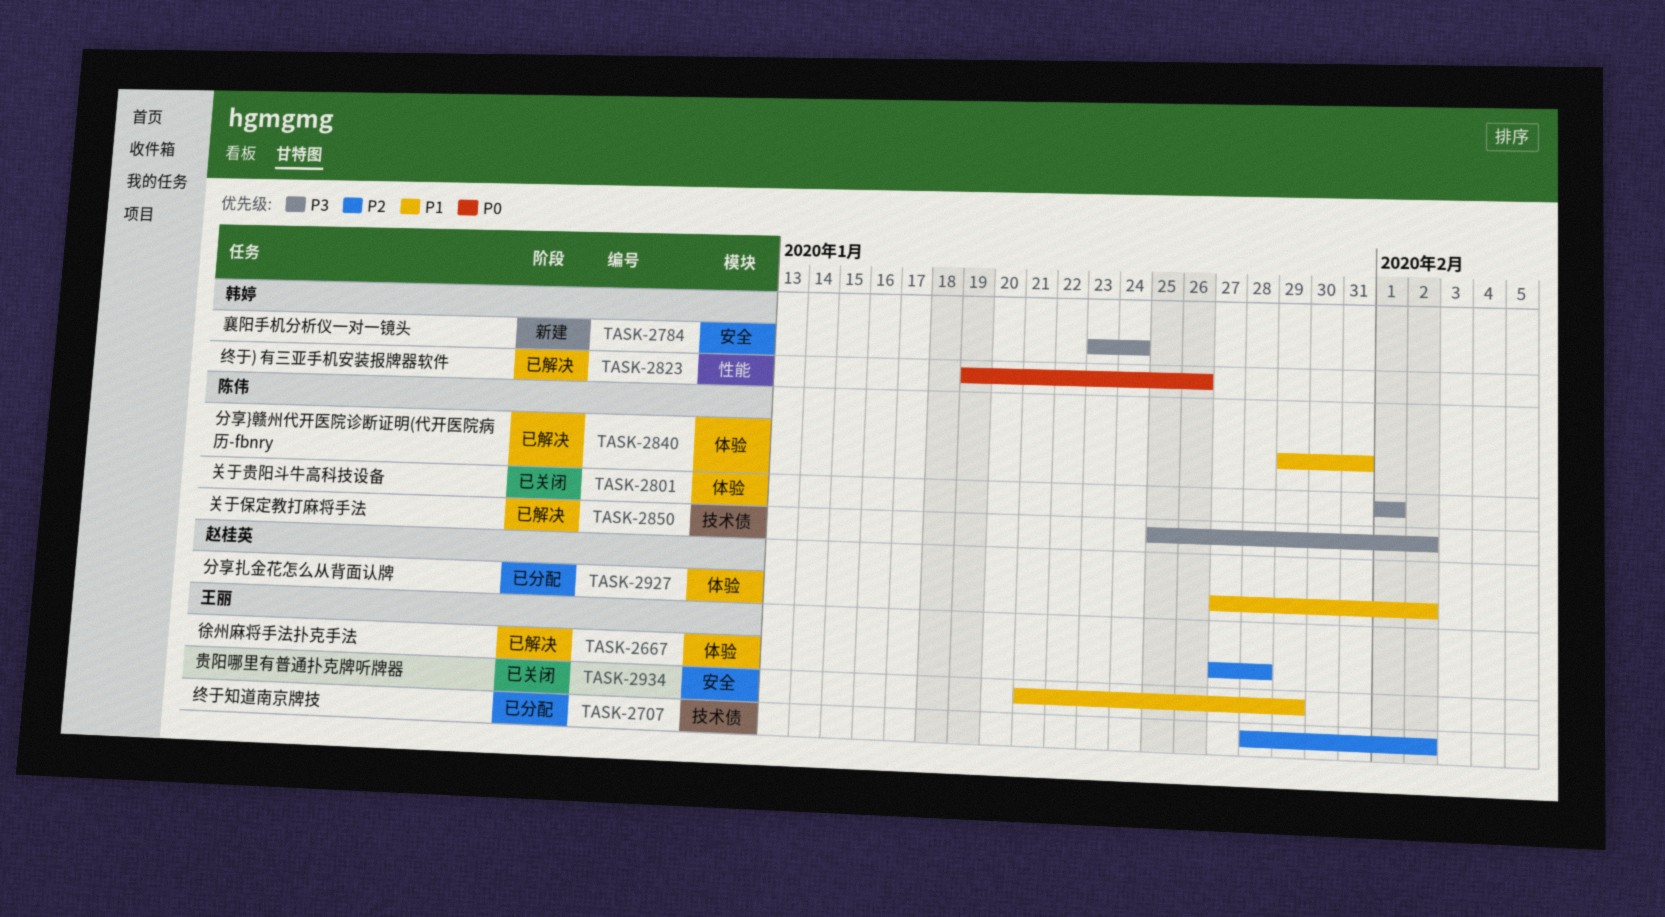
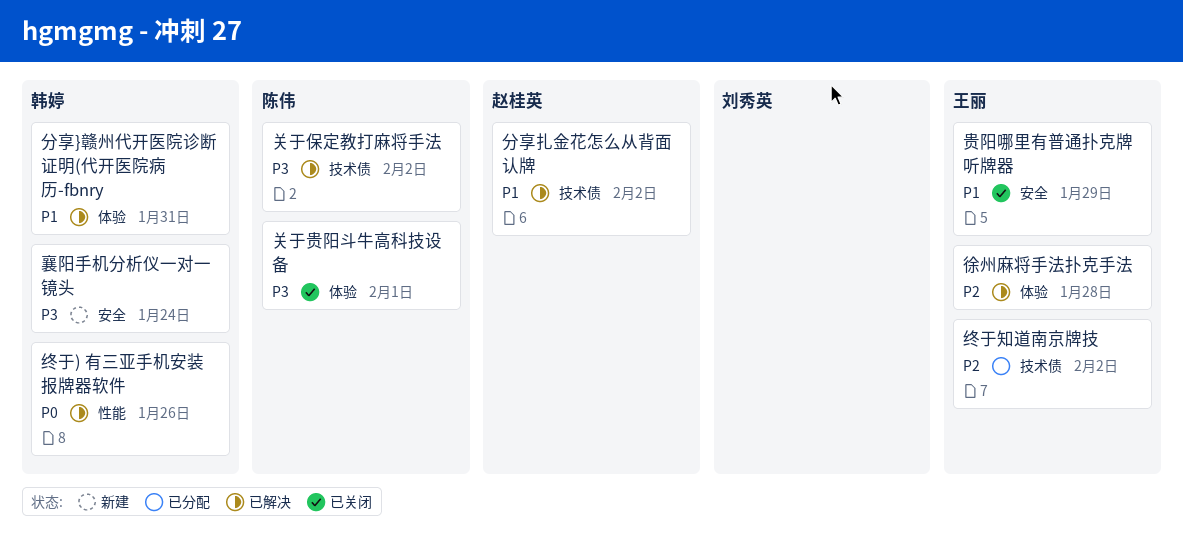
分享}赣州代开医院诊断证明(代开医院病历-fbnry, owner: 陈伟 -> 韩婷
分享扎金花怎么从背面认牌, status: 已分配 -> 已解决
分享扎金花怎么从背面认牌, label: 体验 -> 技术债

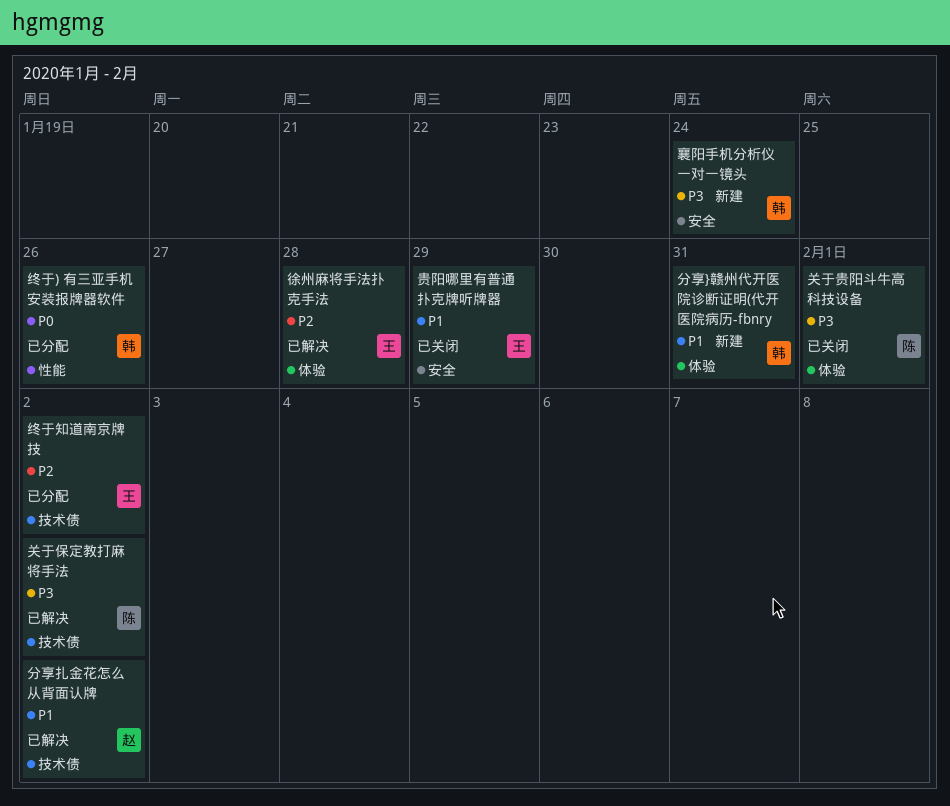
分享}赣州代开医院诊断证明(代开医院病历-fbnry, status: 已解决 -> 新建
终于) 有三亚手机安装报牌器软件, status: 已解决 -> 已分配

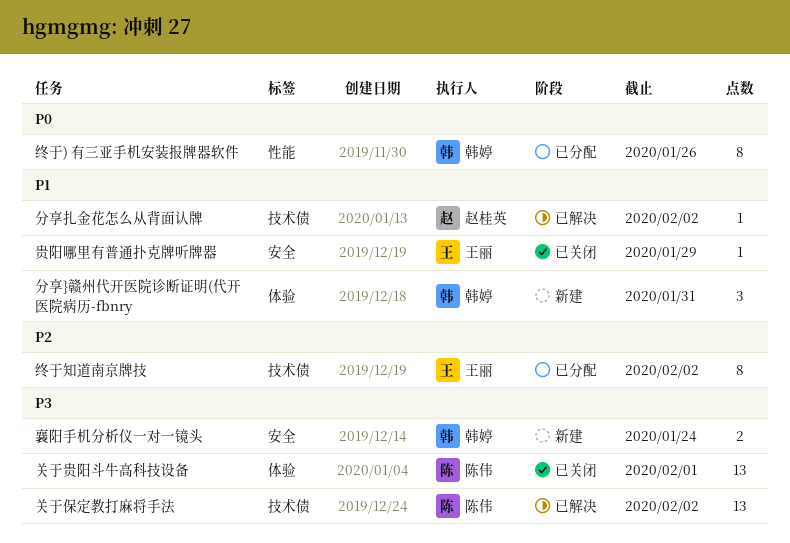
徐州麻将手法扑克手法: present -> none

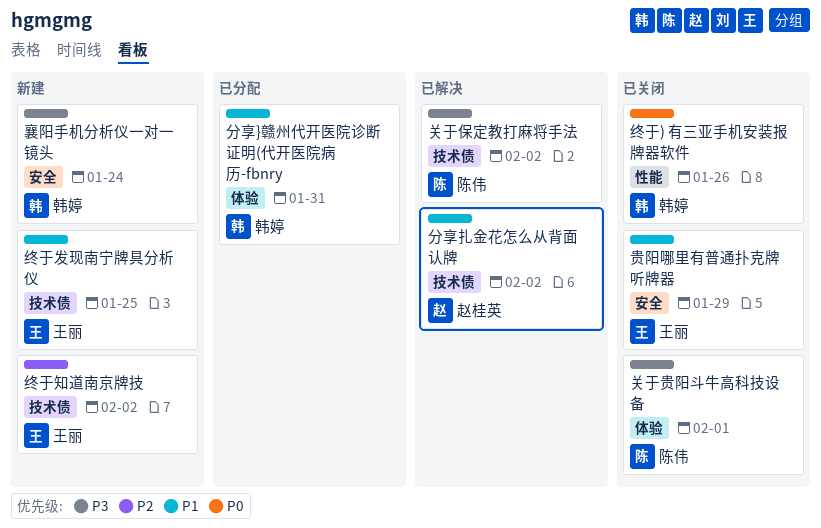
分享}赣州代开医院诊断证明(代开医院病历-fbnry, status: 新建 -> 已分配
终于) 有三亚手机安装报牌器软件, status: 已分配 -> 已关闭
终于发现南宁牌具分析仪: none -> present
终于知道南京牌技, status: 已分配 -> 新建

